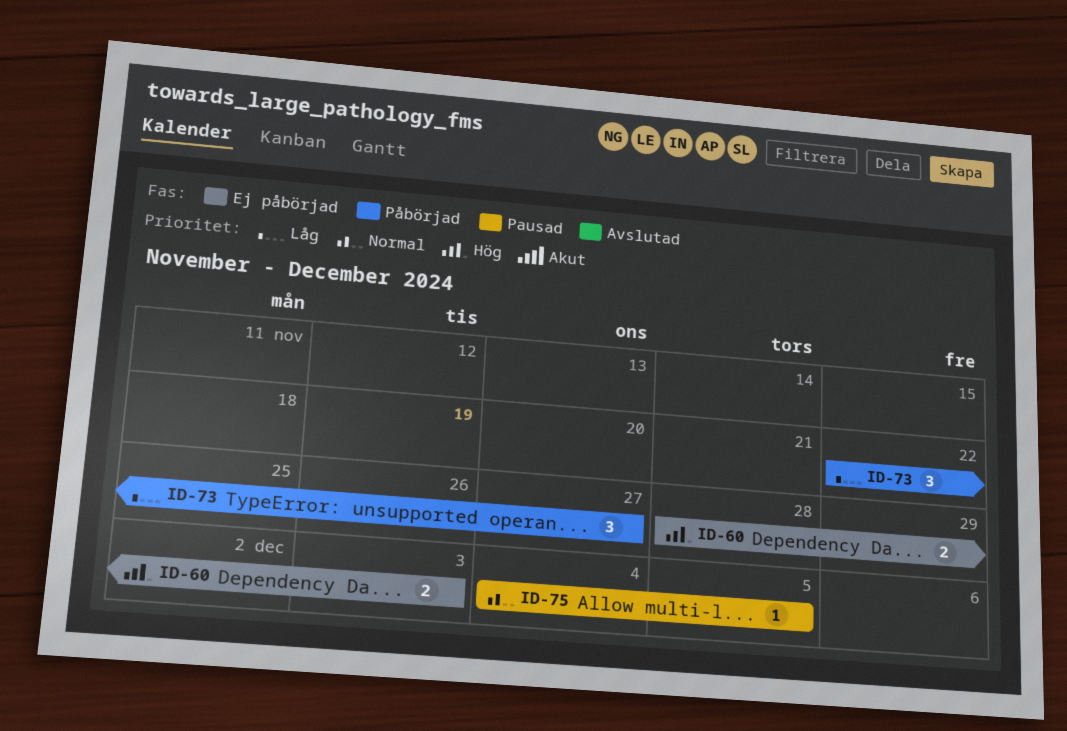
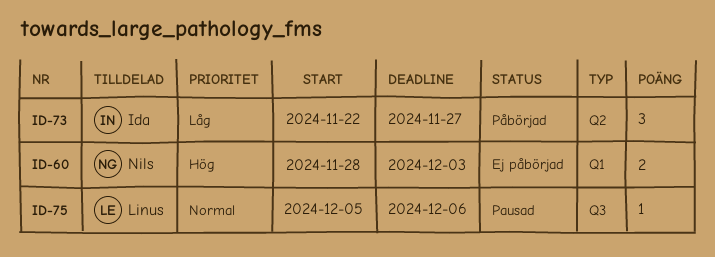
ID-75, start: Dec 4 -> Dec 5
ID-75, due: Dec 5 -> Dec 6

